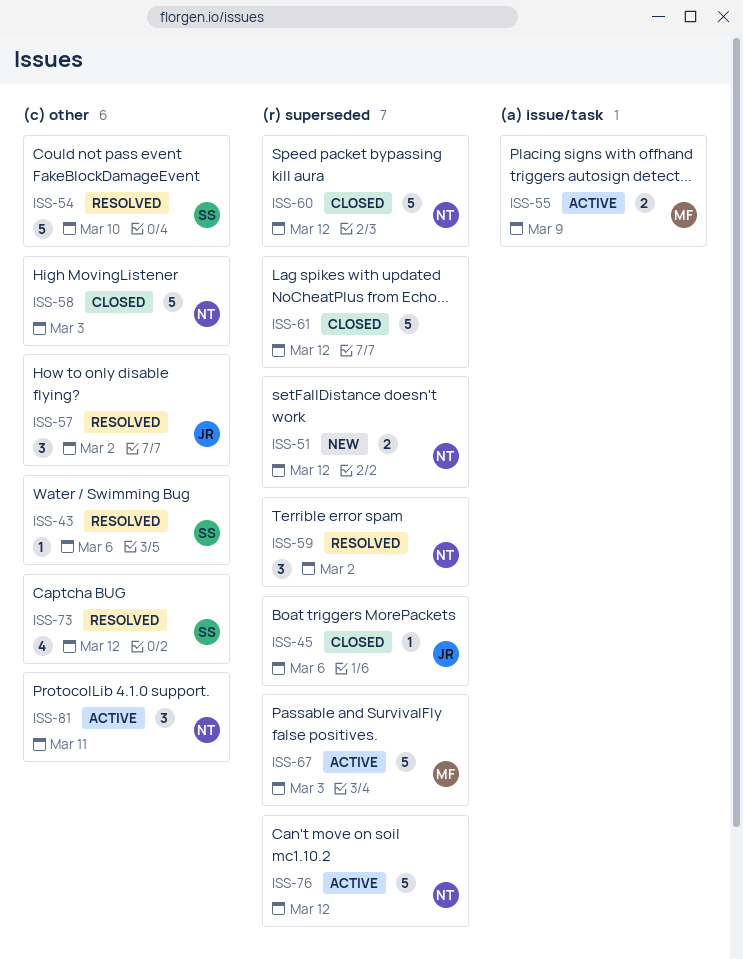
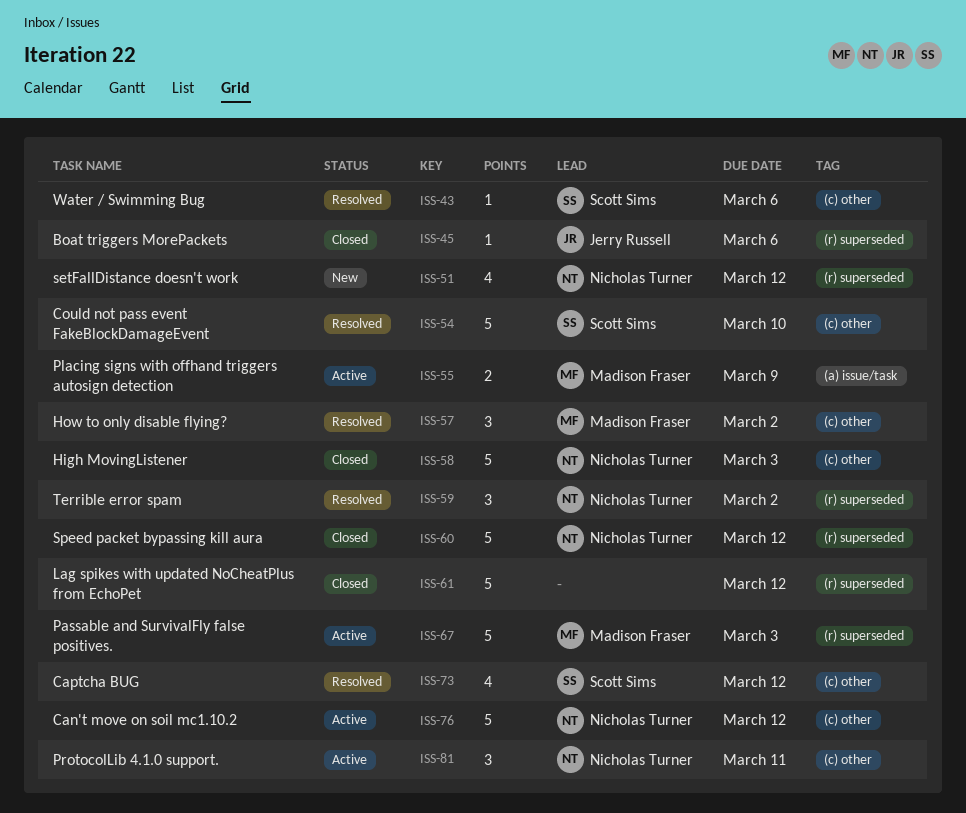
ISS-51, estimate: 2 -> 4
ISS-57, owner: Jerry Russell -> Madison Fraser
ISS-76, label: (r) superseded -> (c) other

